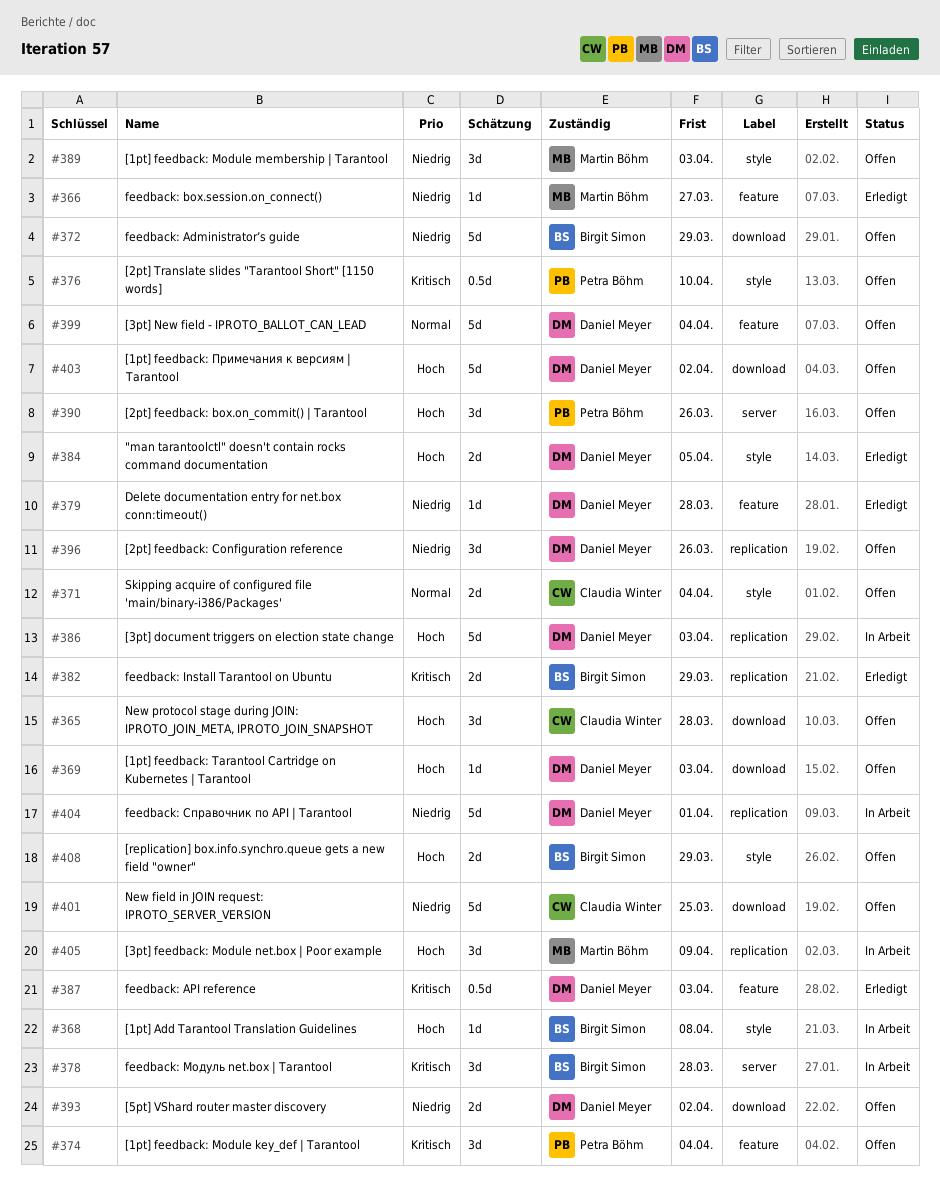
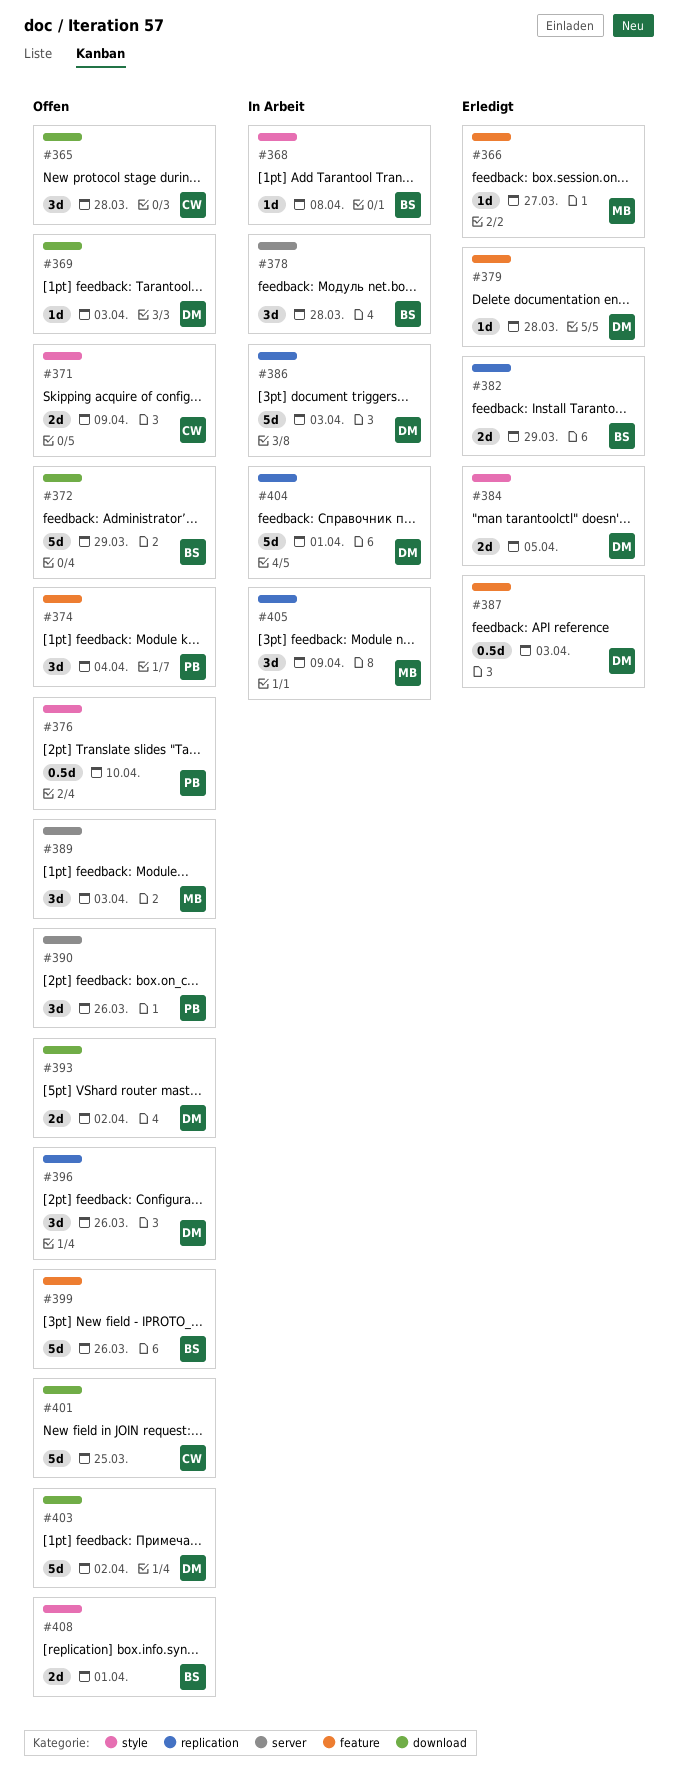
#371, due: Apr 4 -> Apr 9
#389, label: style -> server
#399, owner: Daniel Meyer -> Birgit Simon
#399, due: Apr 4 -> Mar 26
#408, due: Mar 29 -> Apr 1

